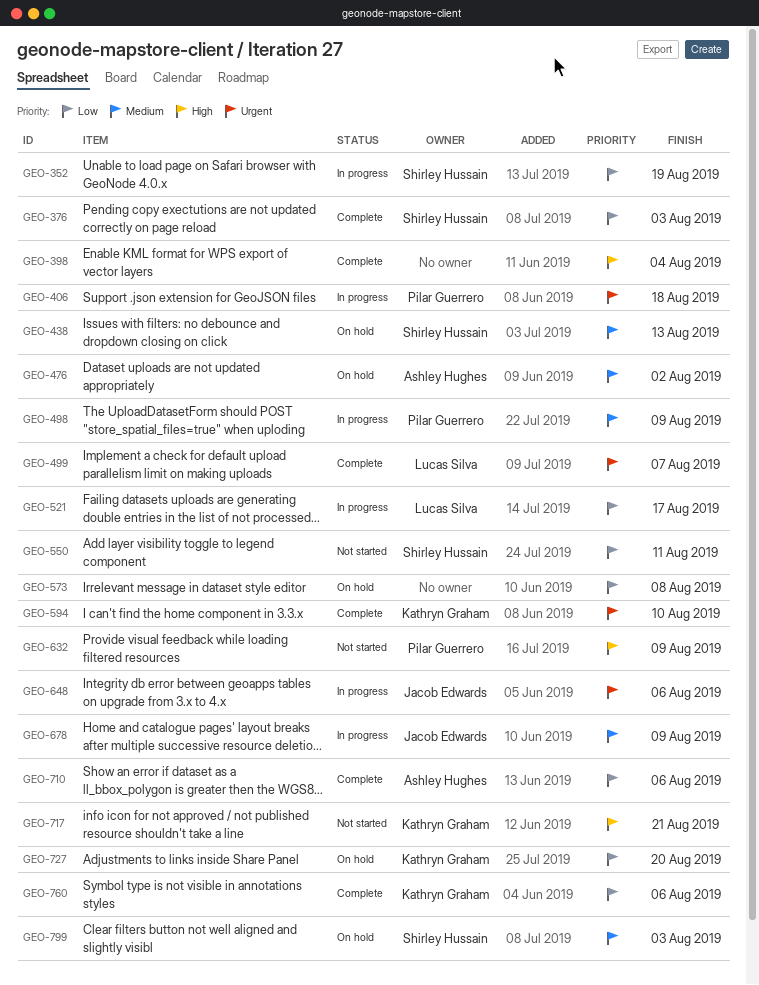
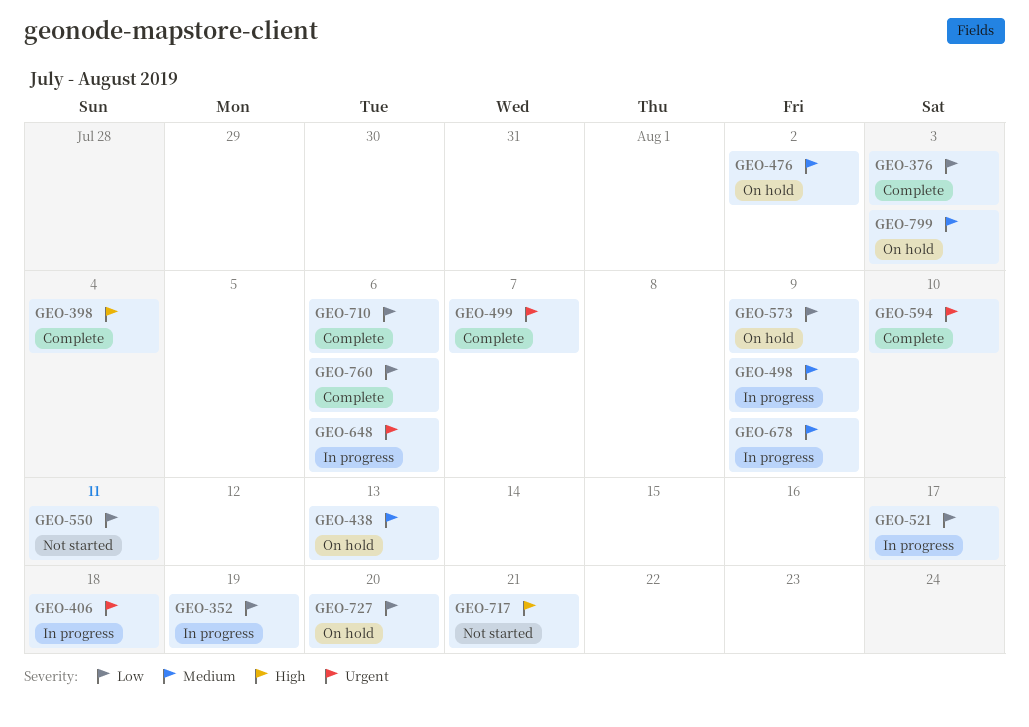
GEO-573, due: Aug 8 -> Aug 9
GEO-632: present -> none

